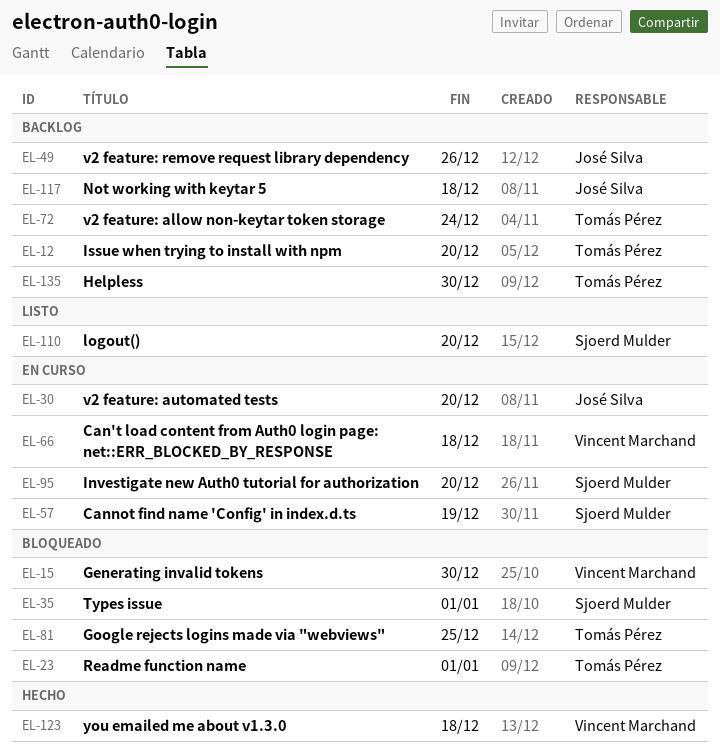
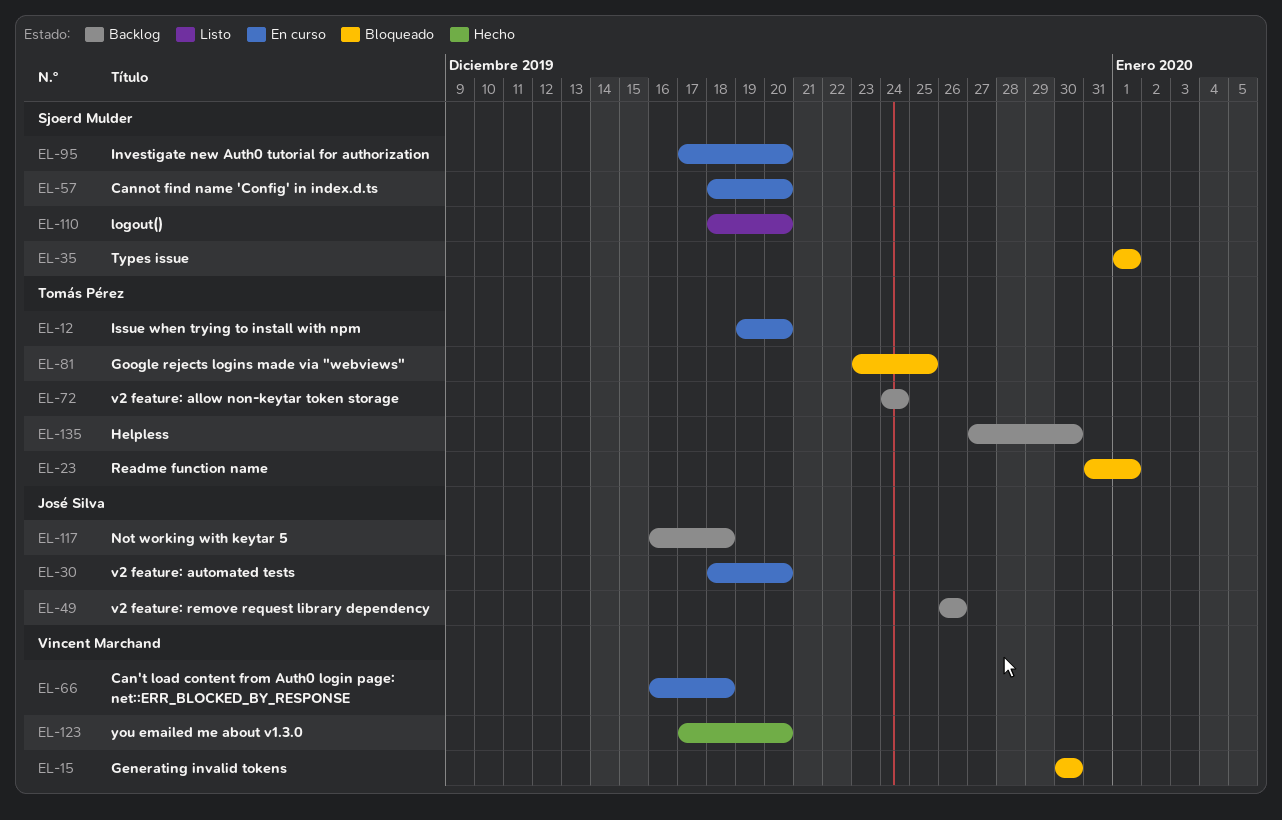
EL-12, status: Backlog -> En curso
EL-57, due: Dec 19 -> Dec 20
EL-123, due: Dec 18 -> Dec 20

